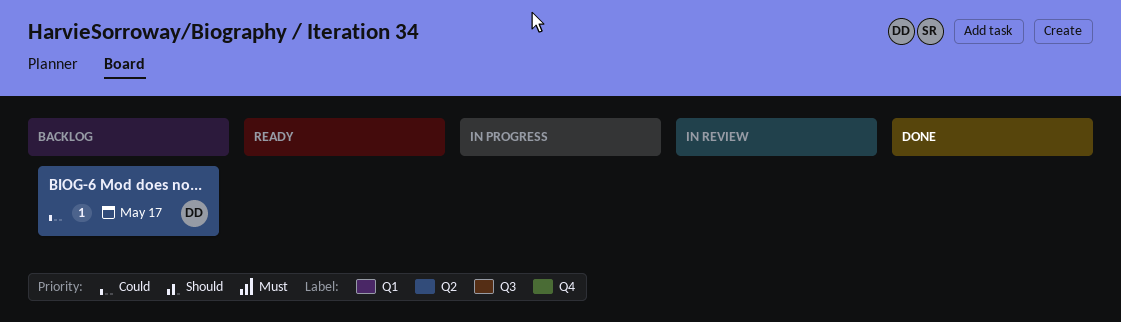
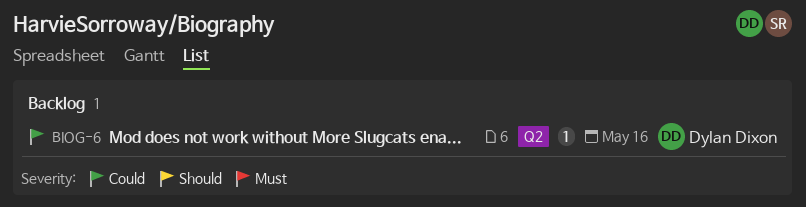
BIOG-6, due: May 17 -> May 16

